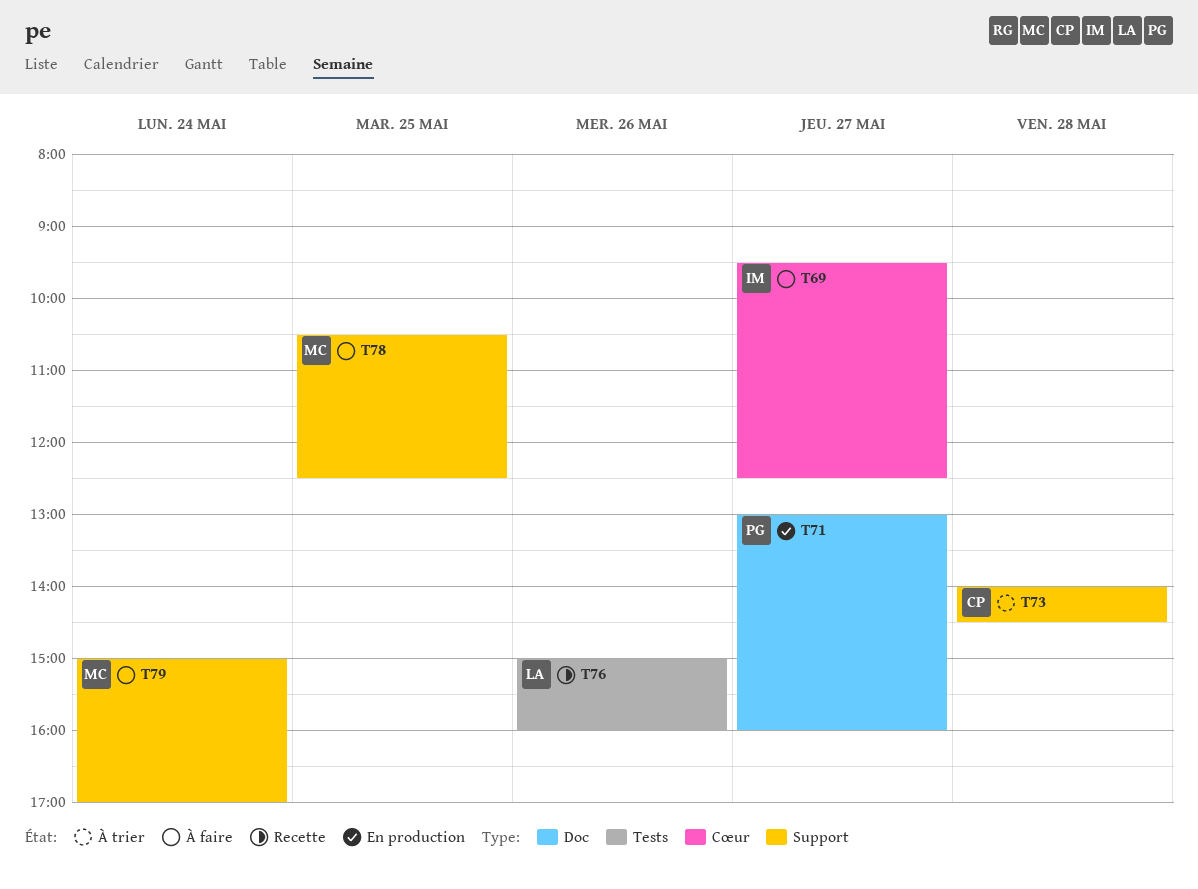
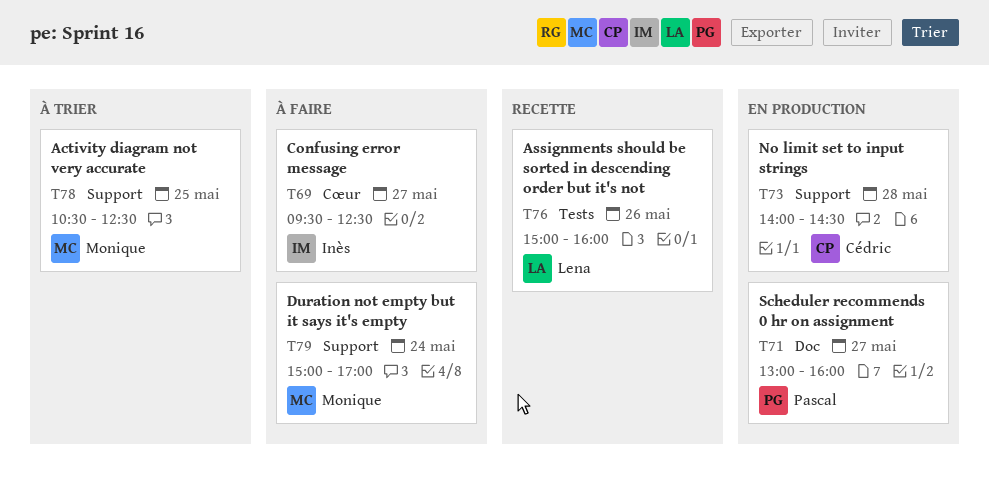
T73, status: À trier -> En production
T78, status: À faire -> À trier

